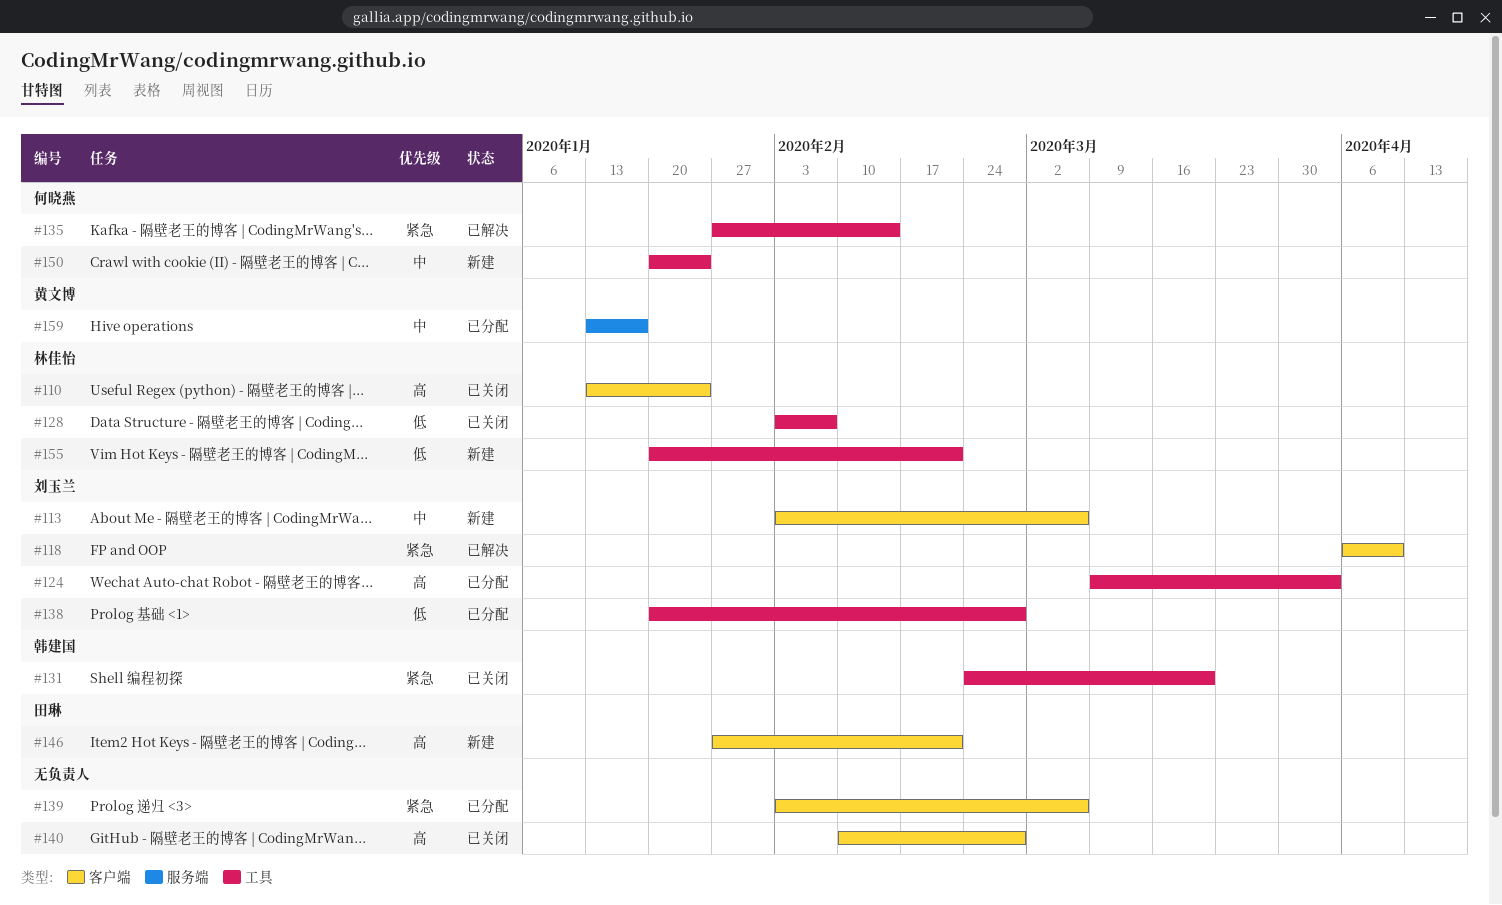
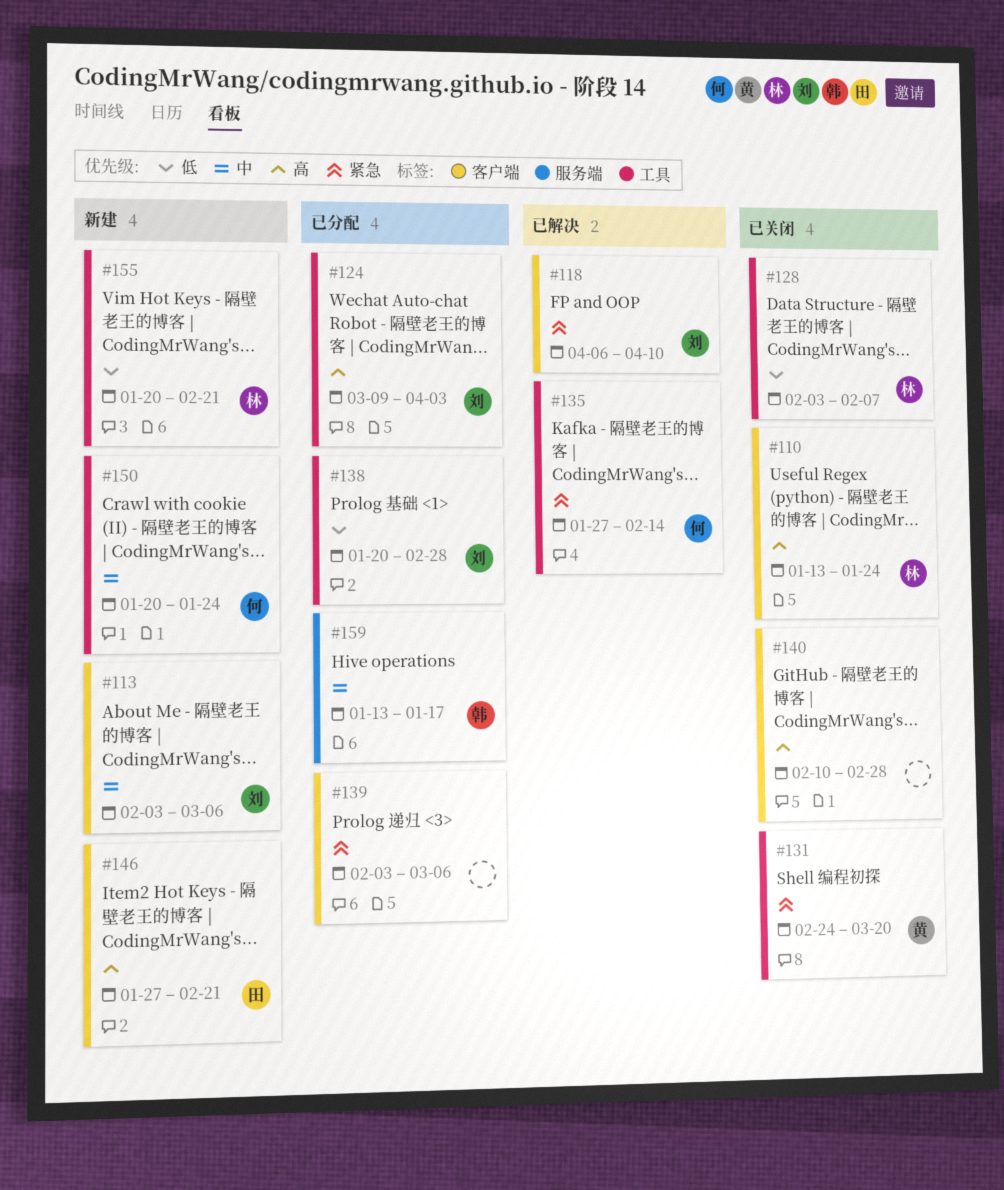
#131, owner: 韩建国 -> 黄文博
#159, owner: 黄文博 -> 韩建国

